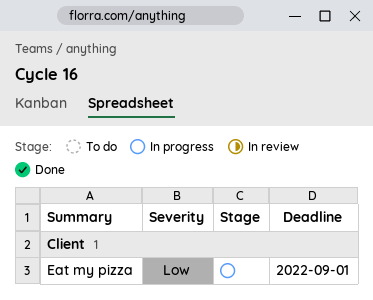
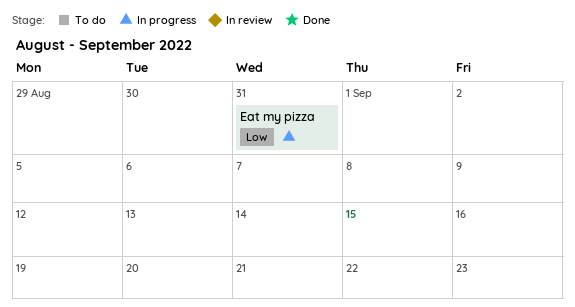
Eat my pizza, due: Sep 1 -> Aug 31

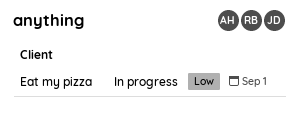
Eat my pizza, due: Aug 31 -> Sep 1

